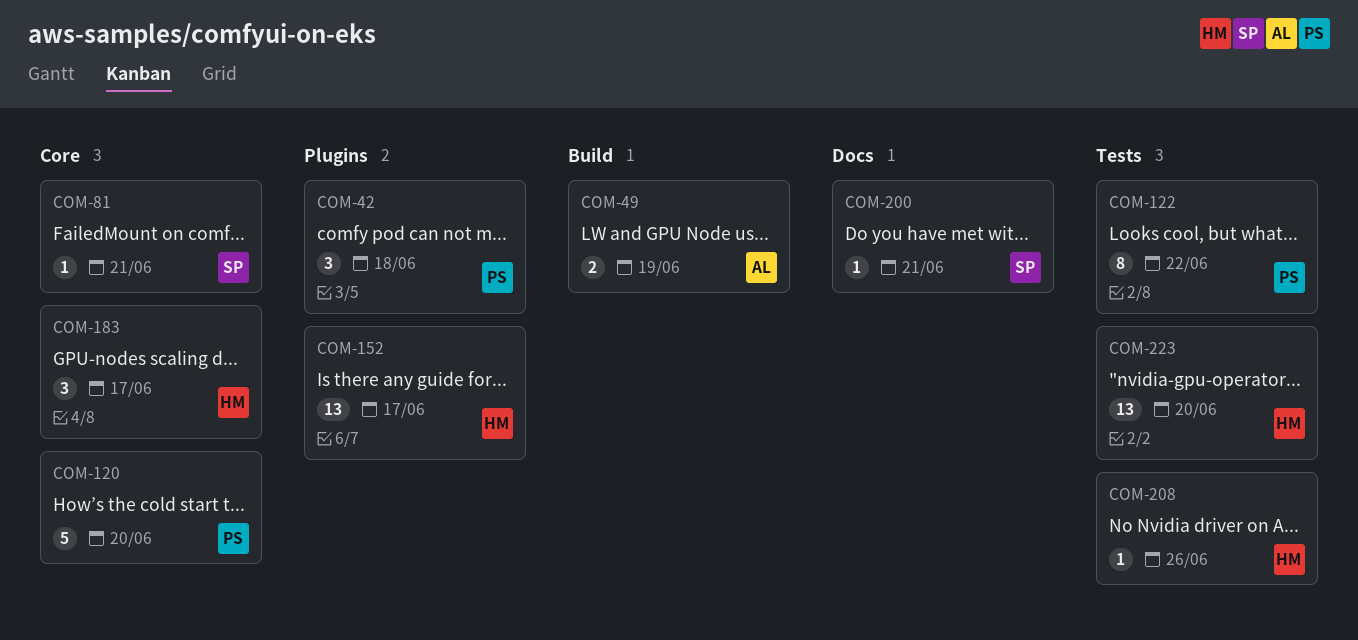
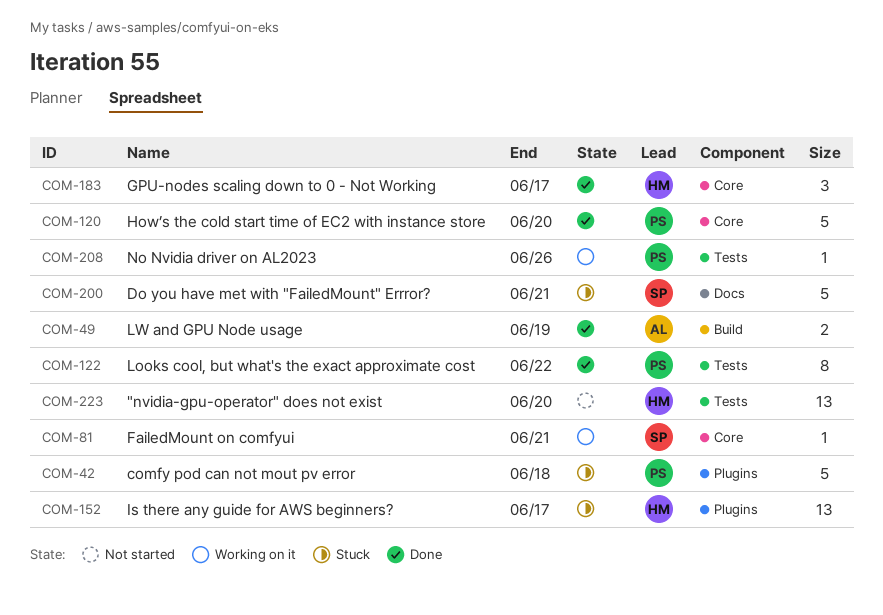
COM-42, estimate: 3 -> 5
COM-200, estimate: 1 -> 5
COM-208, owner: HM -> PS

